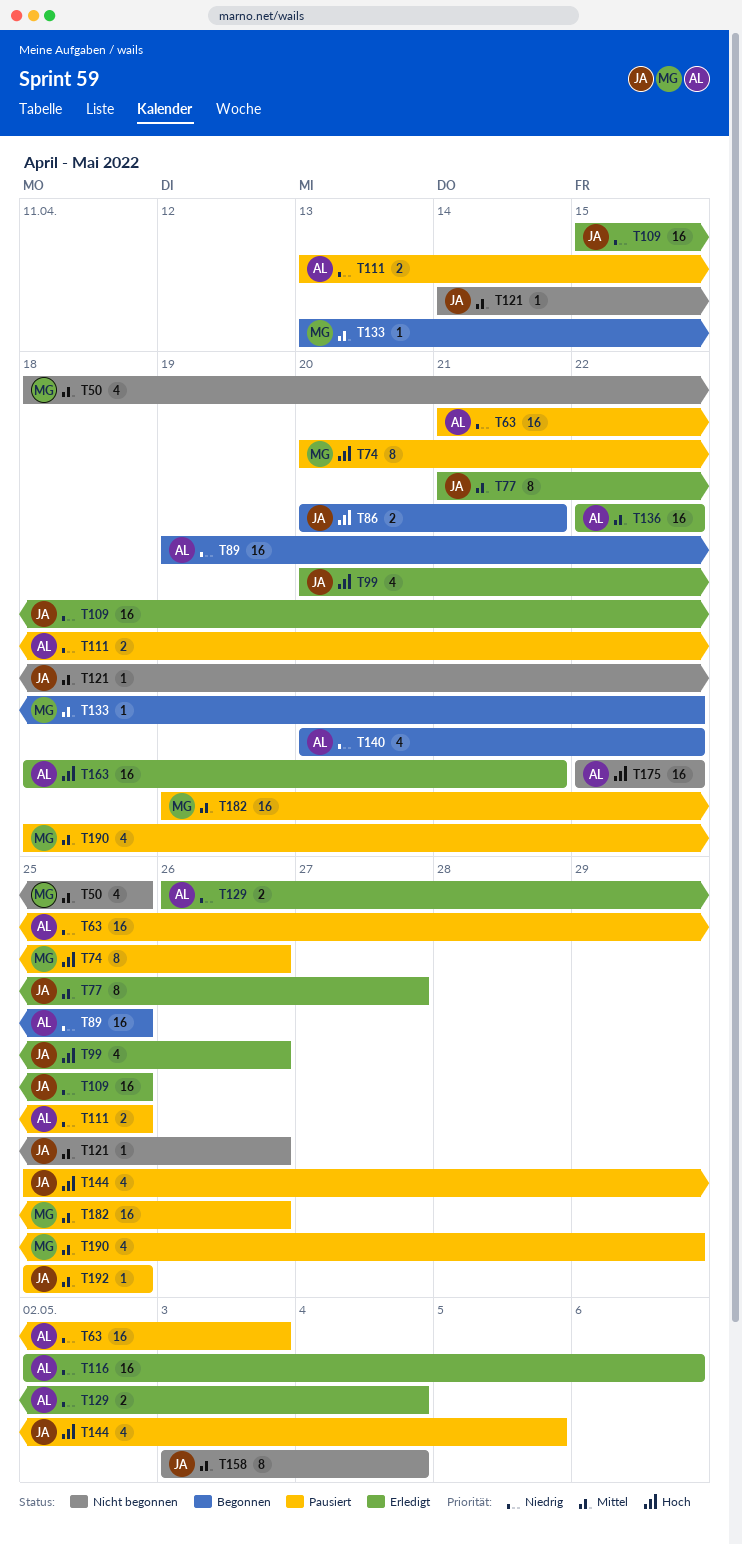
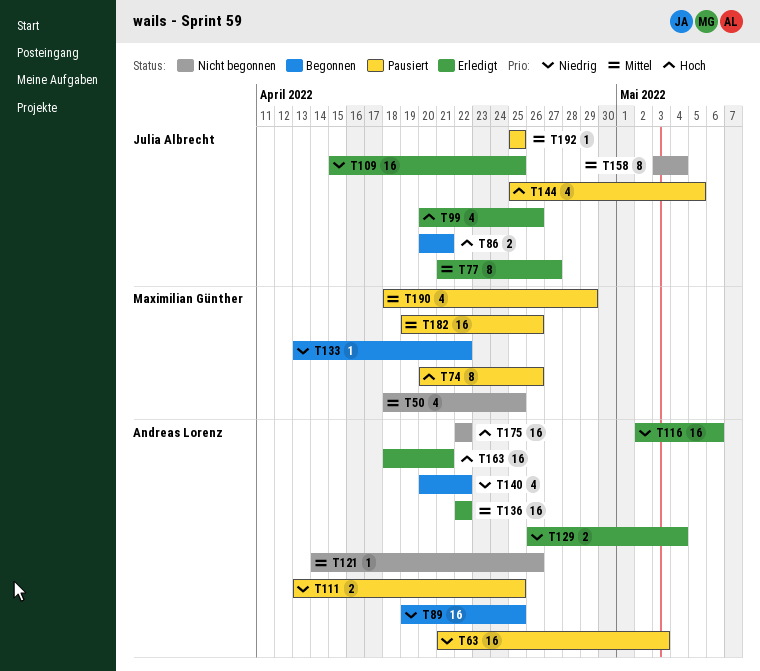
T121, owner: Julia Albrecht -> Andreas Lorenz
T133, priority: Mittel -> Niedrig

